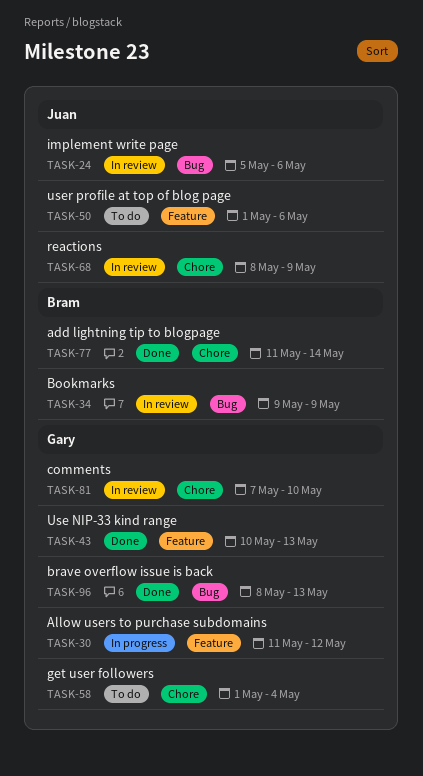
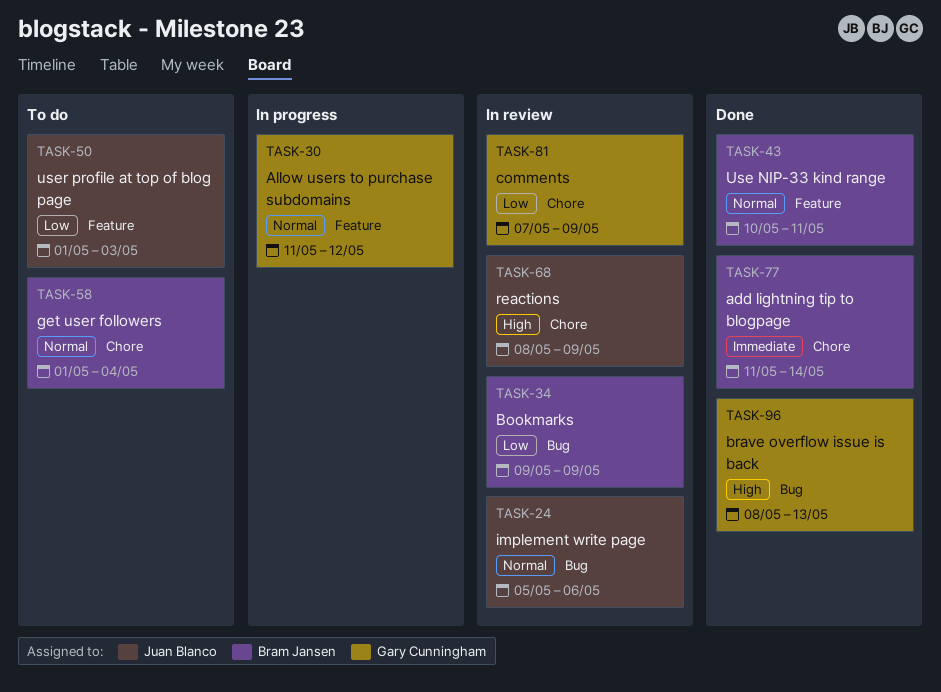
TASK-43, owner: Gary Cunningham -> Bram Jansen
TASK-43, due: May 13 -> May 11
TASK-50, due: May 6 -> May 3
TASK-58, owner: Gary Cunningham -> Bram Jansen
TASK-81, due: May 10 -> May 9

